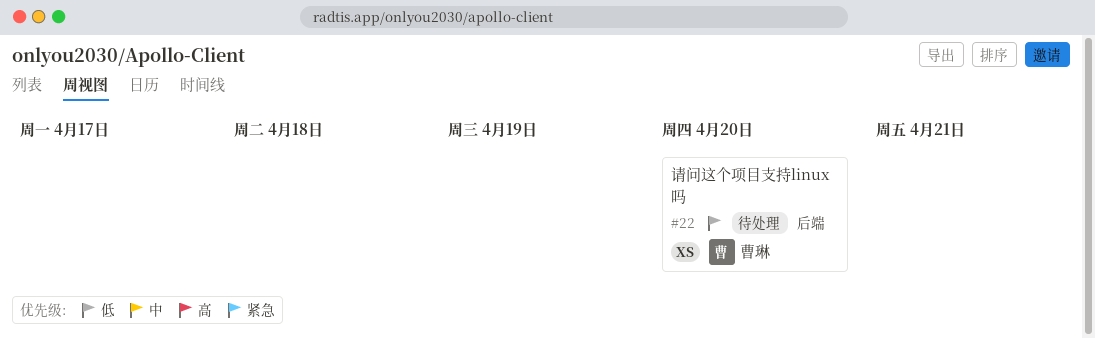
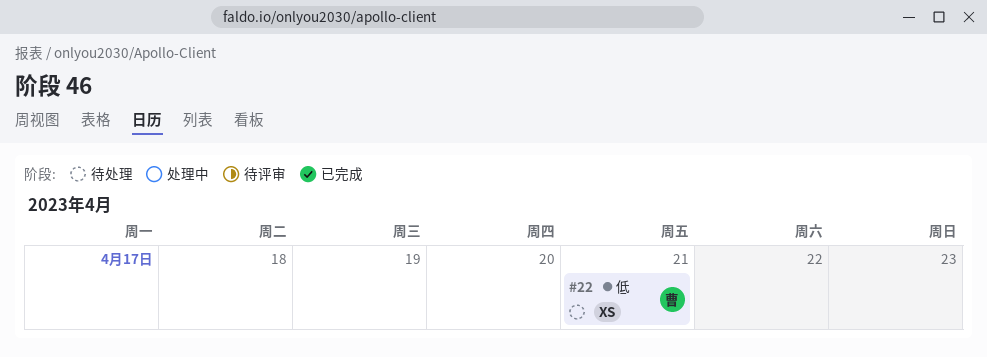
#22, due: Apr 20 -> Apr 21

